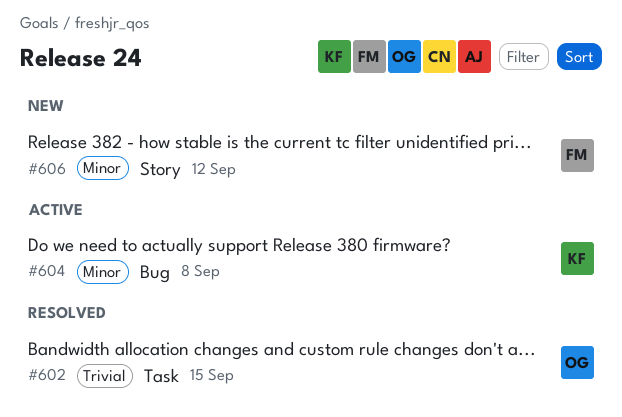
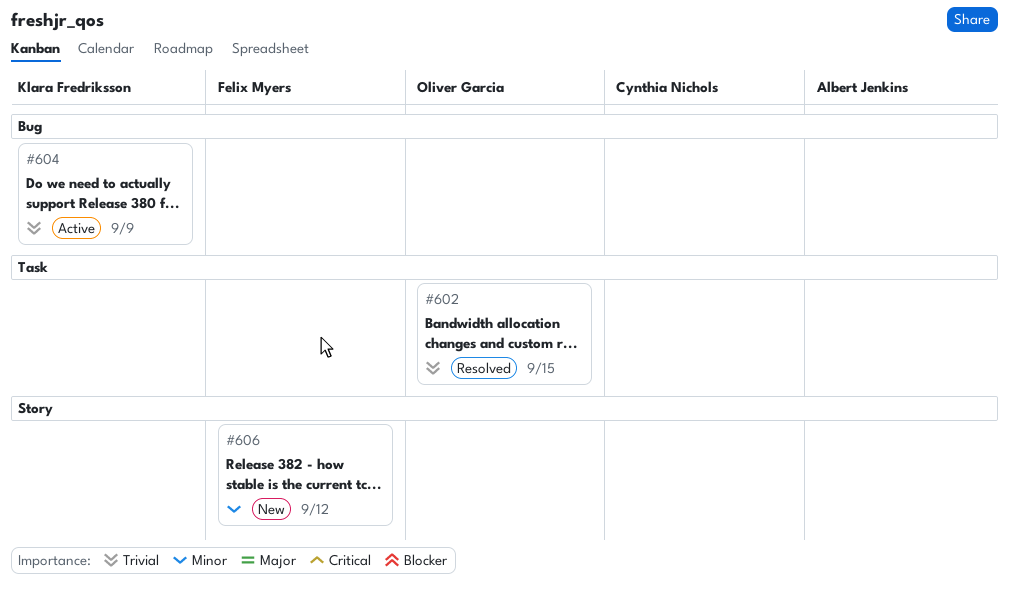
#604, priority: Minor -> Trivial
#604, due: Sep 8 -> Sep 9

